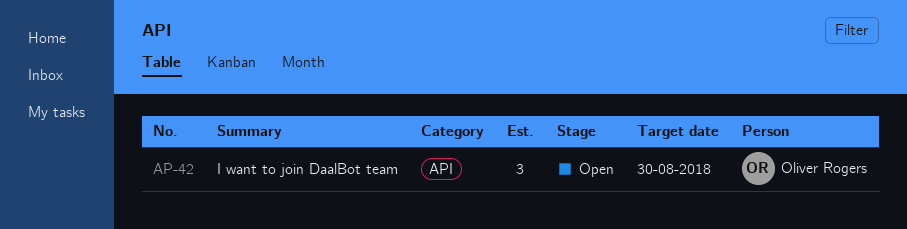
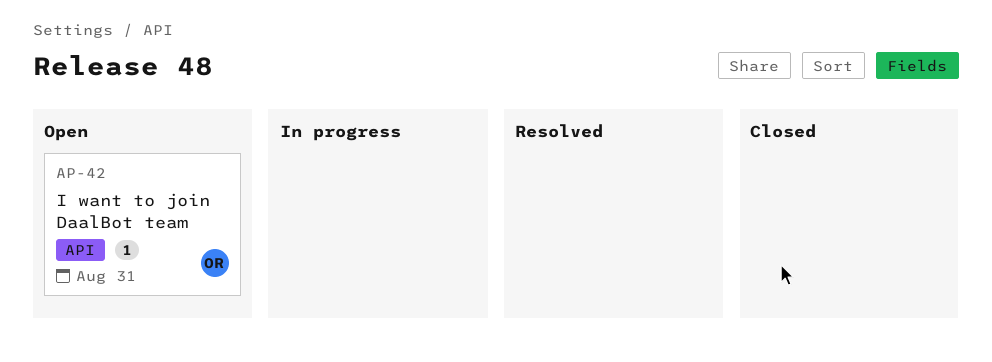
AP-42, estimate: 3 -> 1
AP-42, due: Aug 30 -> Aug 31

